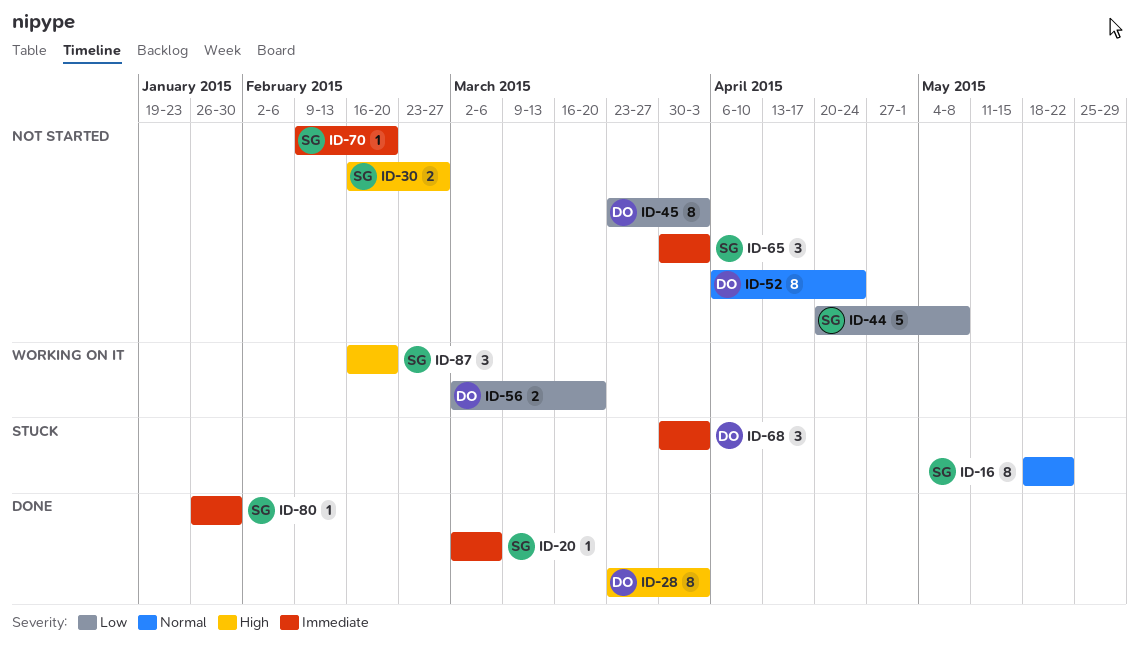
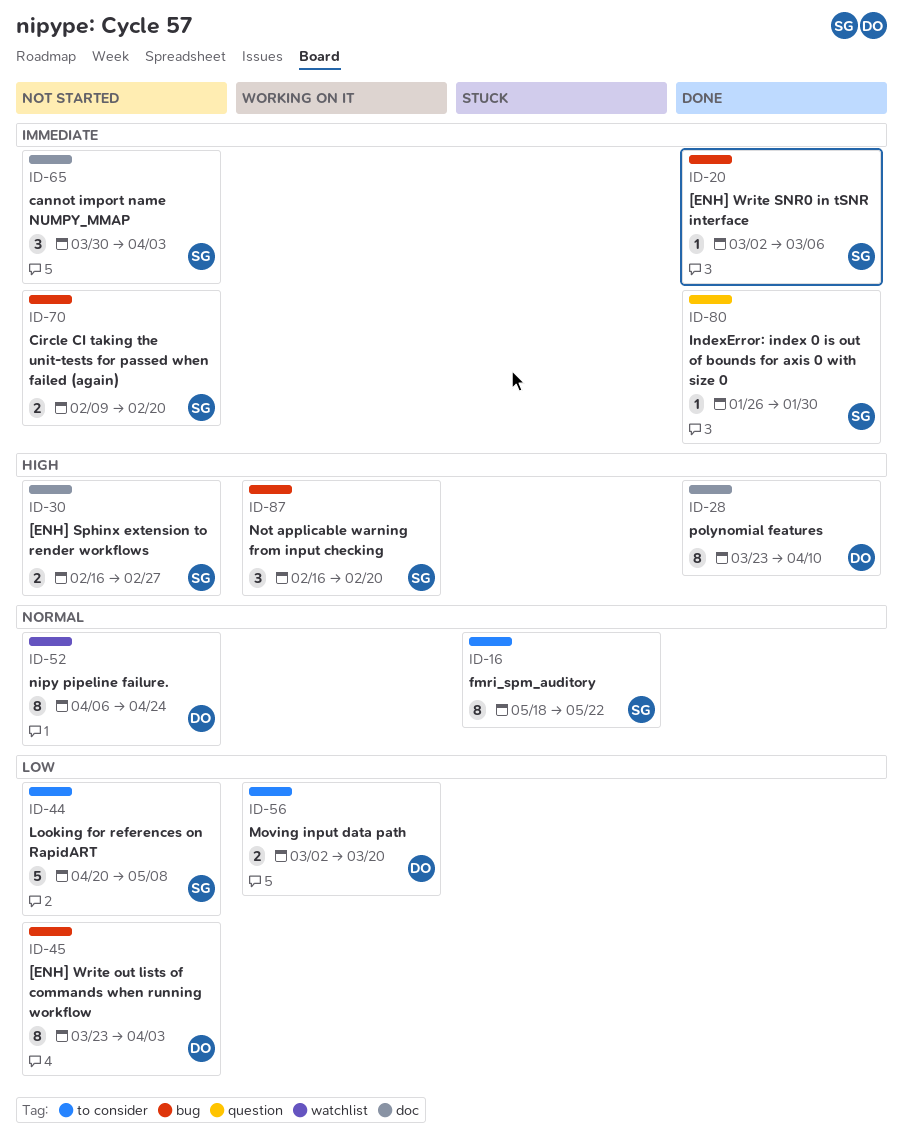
ID-28, due: Apr 3 -> Apr 10
ID-68: present -> none
ID-70, estimate: 1 -> 2

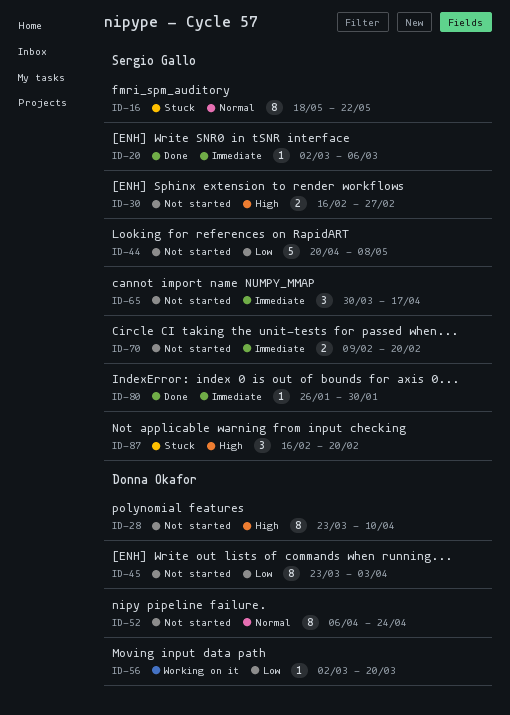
ID-28, status: Done -> Not started
ID-56, estimate: 2 -> 1
ID-65, due: Apr 3 -> Apr 17
ID-87, status: Working on it -> Stuck

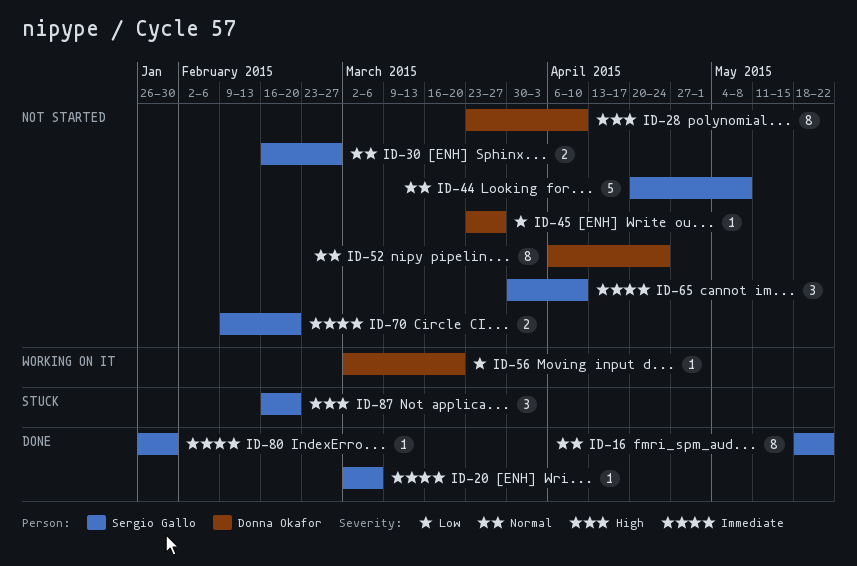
ID-16, status: Stuck -> Done
ID-30, priority: High -> Normal
ID-44, priority: Low -> Normal
ID-45, estimate: 8 -> 1
ID-45, due: Apr 3 -> Mar 27
ID-65, due: Apr 17 -> Apr 10

